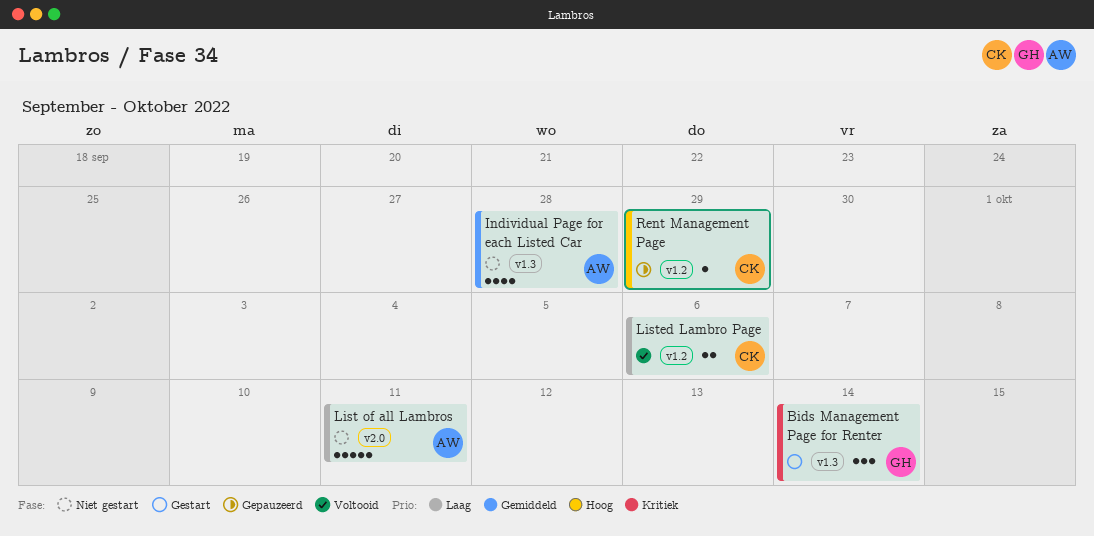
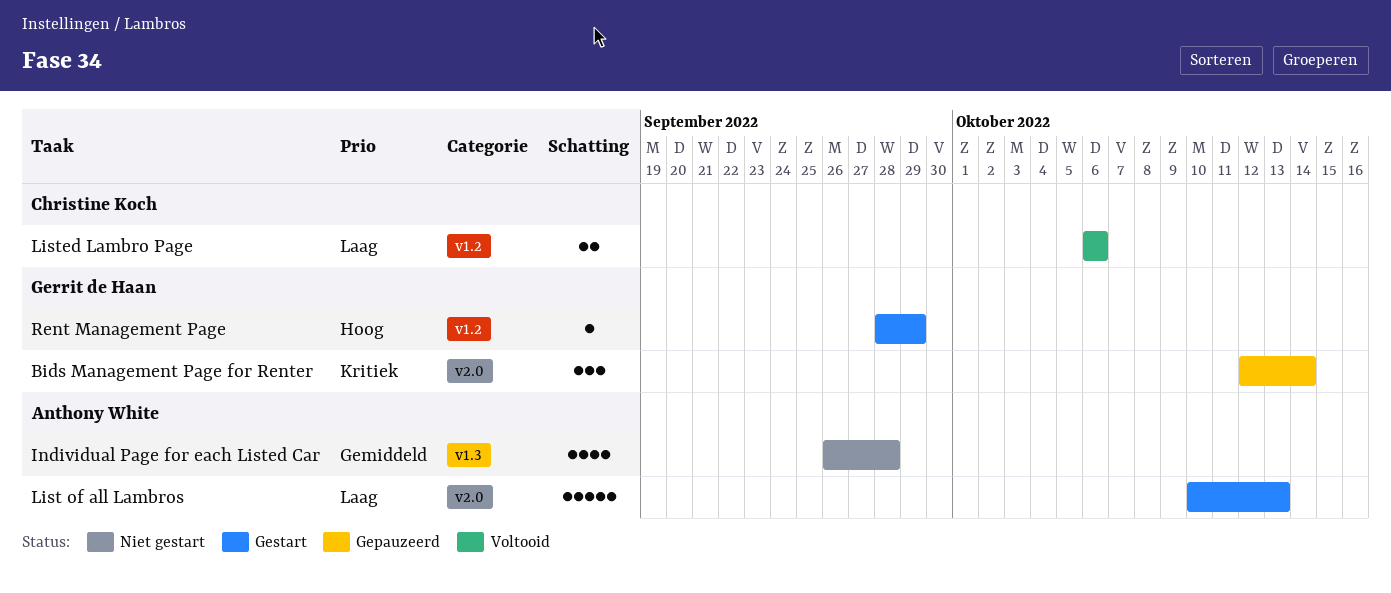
Bids Management Page for Renter, status: Gestart -> Gepauzeerd
Bids Management Page for Renter, label: v1.3 -> v2.0
List of all Lambros, status: Niet gestart -> Gestart
List of all Lambros, due: Oct 11 -> Oct 13
Rent Management Page, status: Gepauzeerd -> Gestart
Rent Management Page, owner: Christine Koch -> Gerrit de Haan

